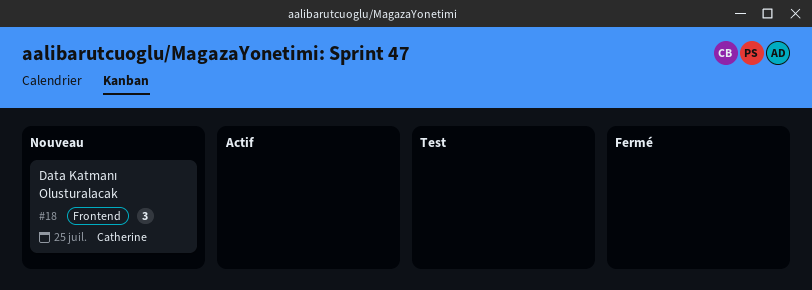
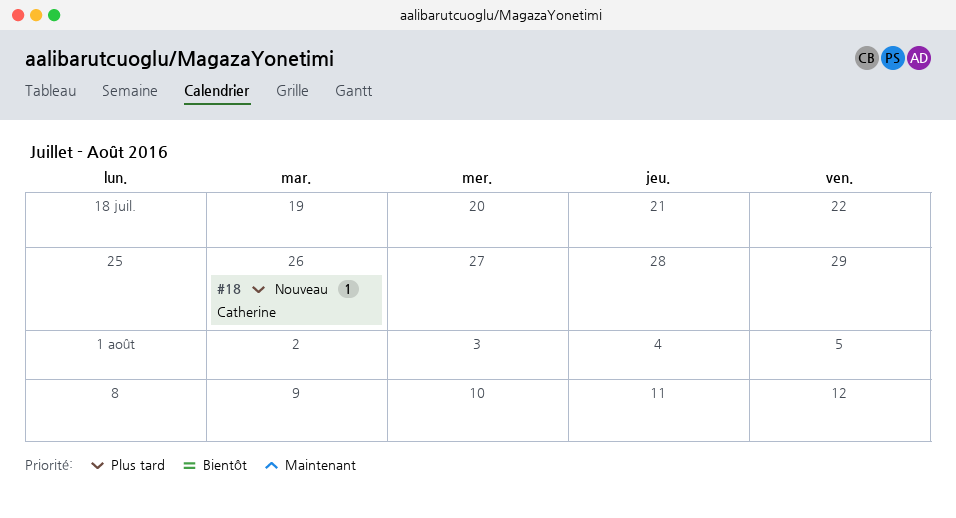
#18, estimate: 3 -> 1
#18, due: Jul 25 -> Jul 26

